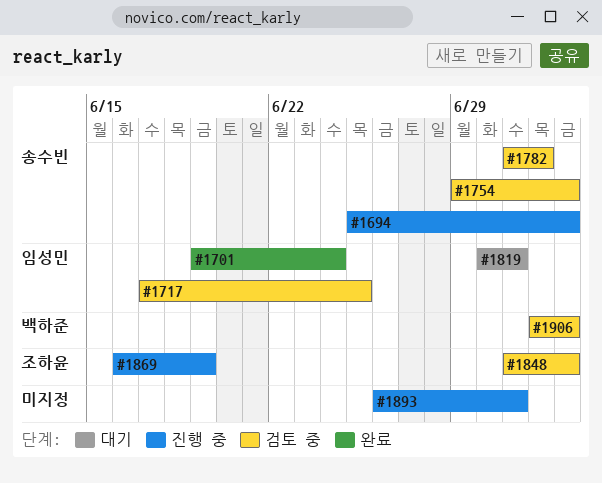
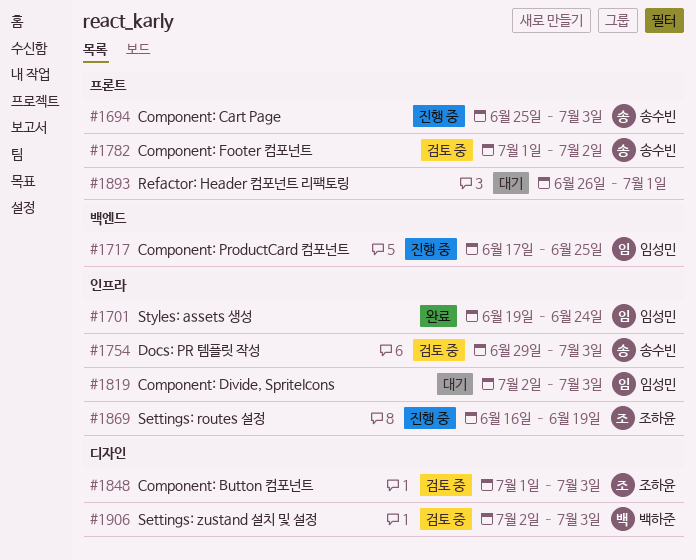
#1717, status: 검토 중 -> 진행 중
#1819, start: Jun 30 -> Jul 2
#1819, due: Jul 1 -> Jul 3
#1893, status: 진행 중 -> 대기

